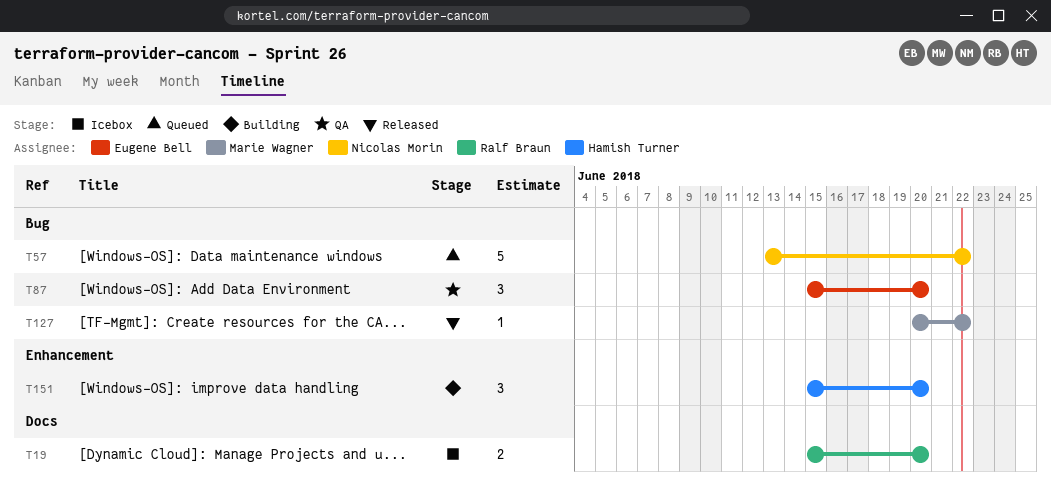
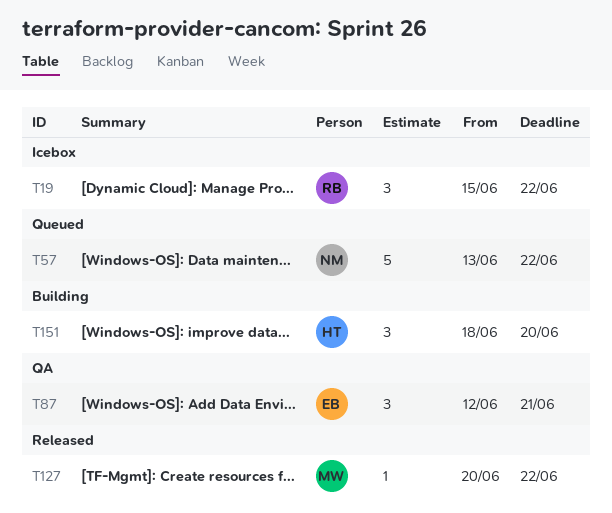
T19, estimate: 2 -> 3
T19, due: Jun 20 -> Jun 22
T87, start: Jun 15 -> Jun 12
T87, due: Jun 20 -> Jun 21
T151, start: Jun 15 -> Jun 18

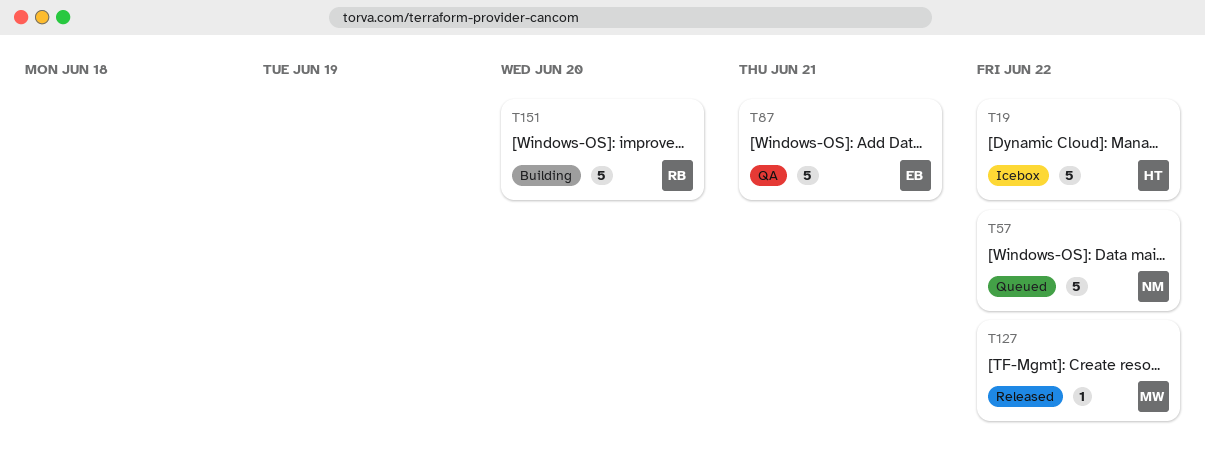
T19, owner: RB -> HT
T19, estimate: 3 -> 5
T87, estimate: 3 -> 5
T151, owner: HT -> RB
T151, estimate: 3 -> 5

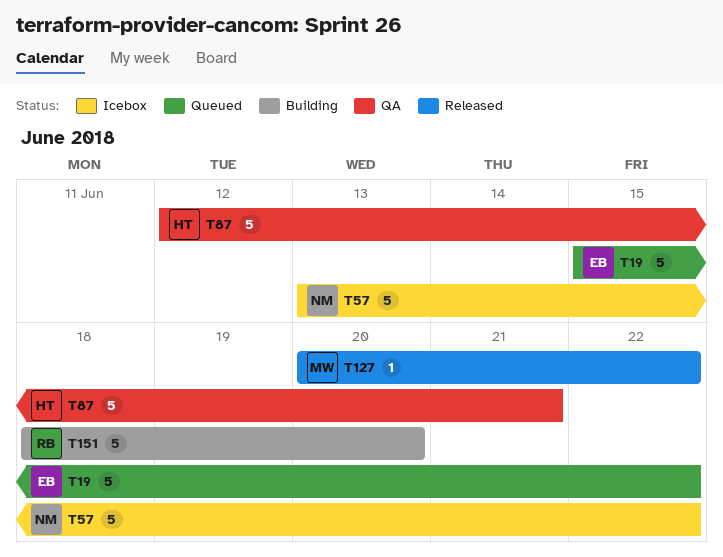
T19, status: Icebox -> Queued
T19, owner: HT -> EB
T57, status: Queued -> Icebox
T87, owner: EB -> HT

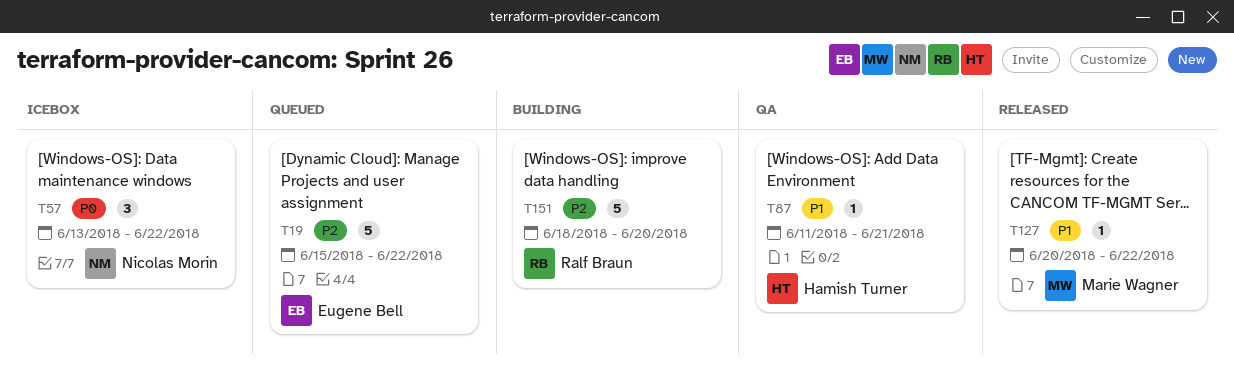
T57, estimate: 5 -> 3
T87, estimate: 5 -> 1
T87, start: Jun 12 -> Jun 11

